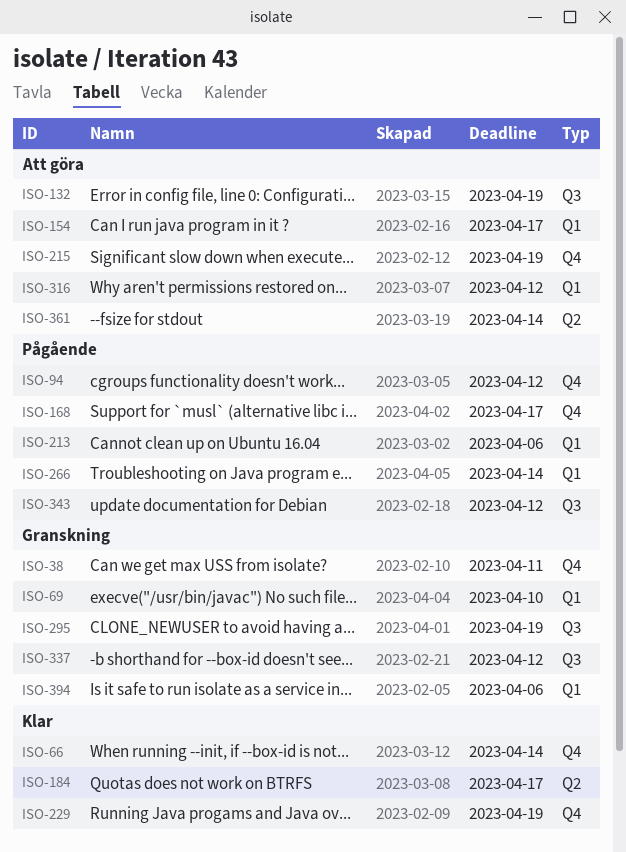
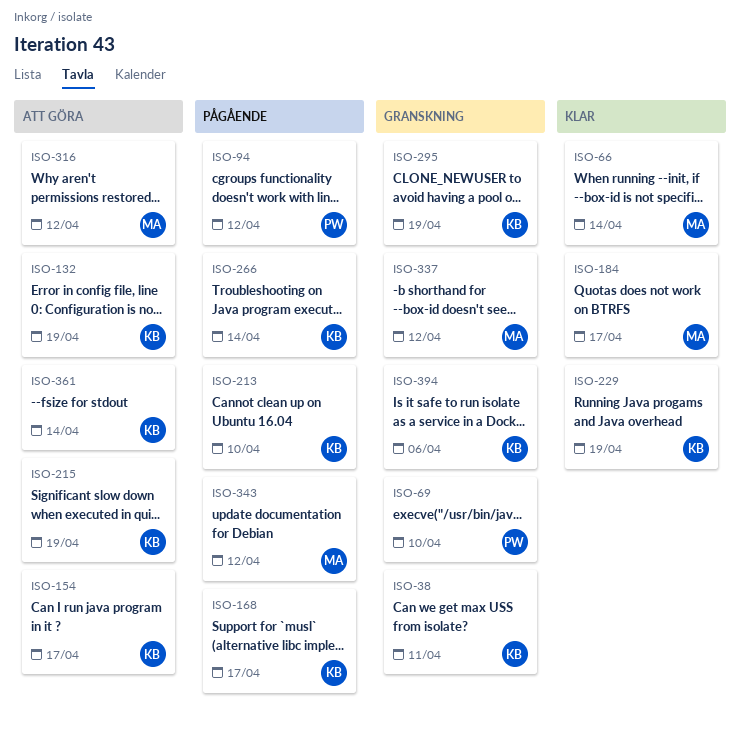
ISO-213, due: Apr 6 -> Apr 10

